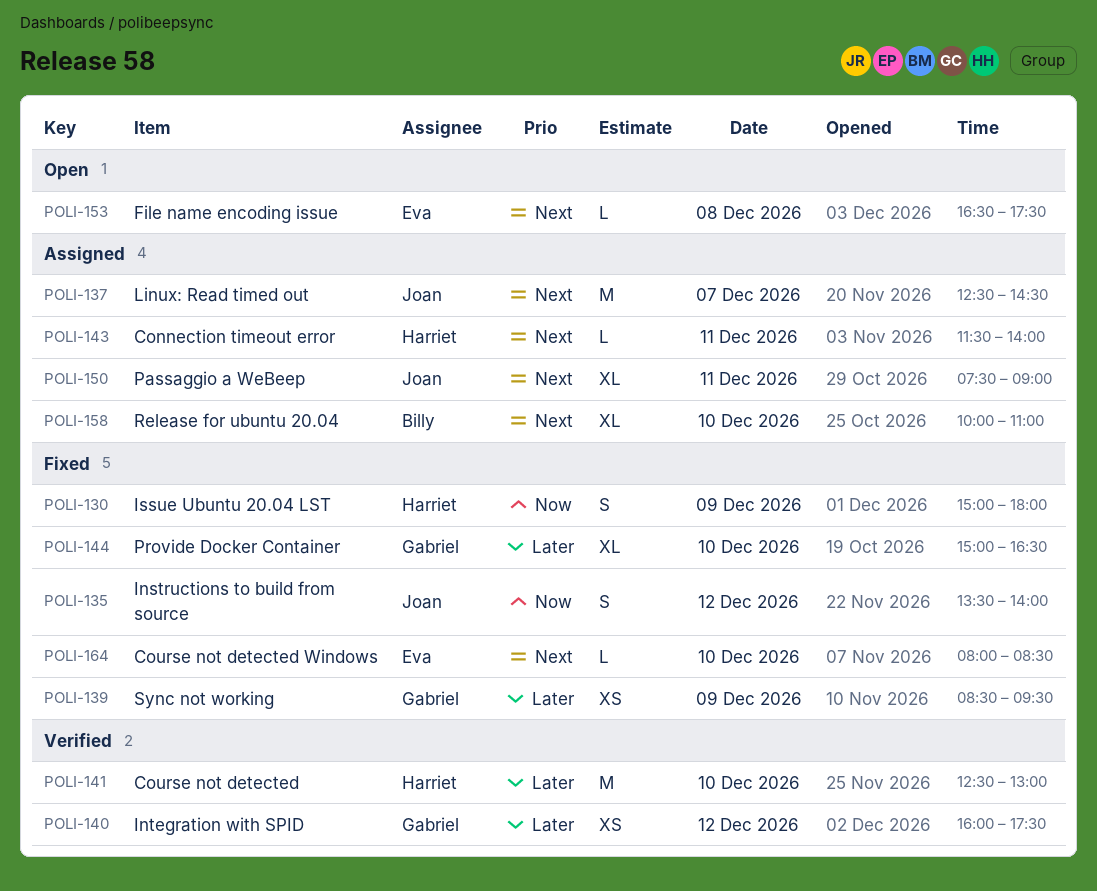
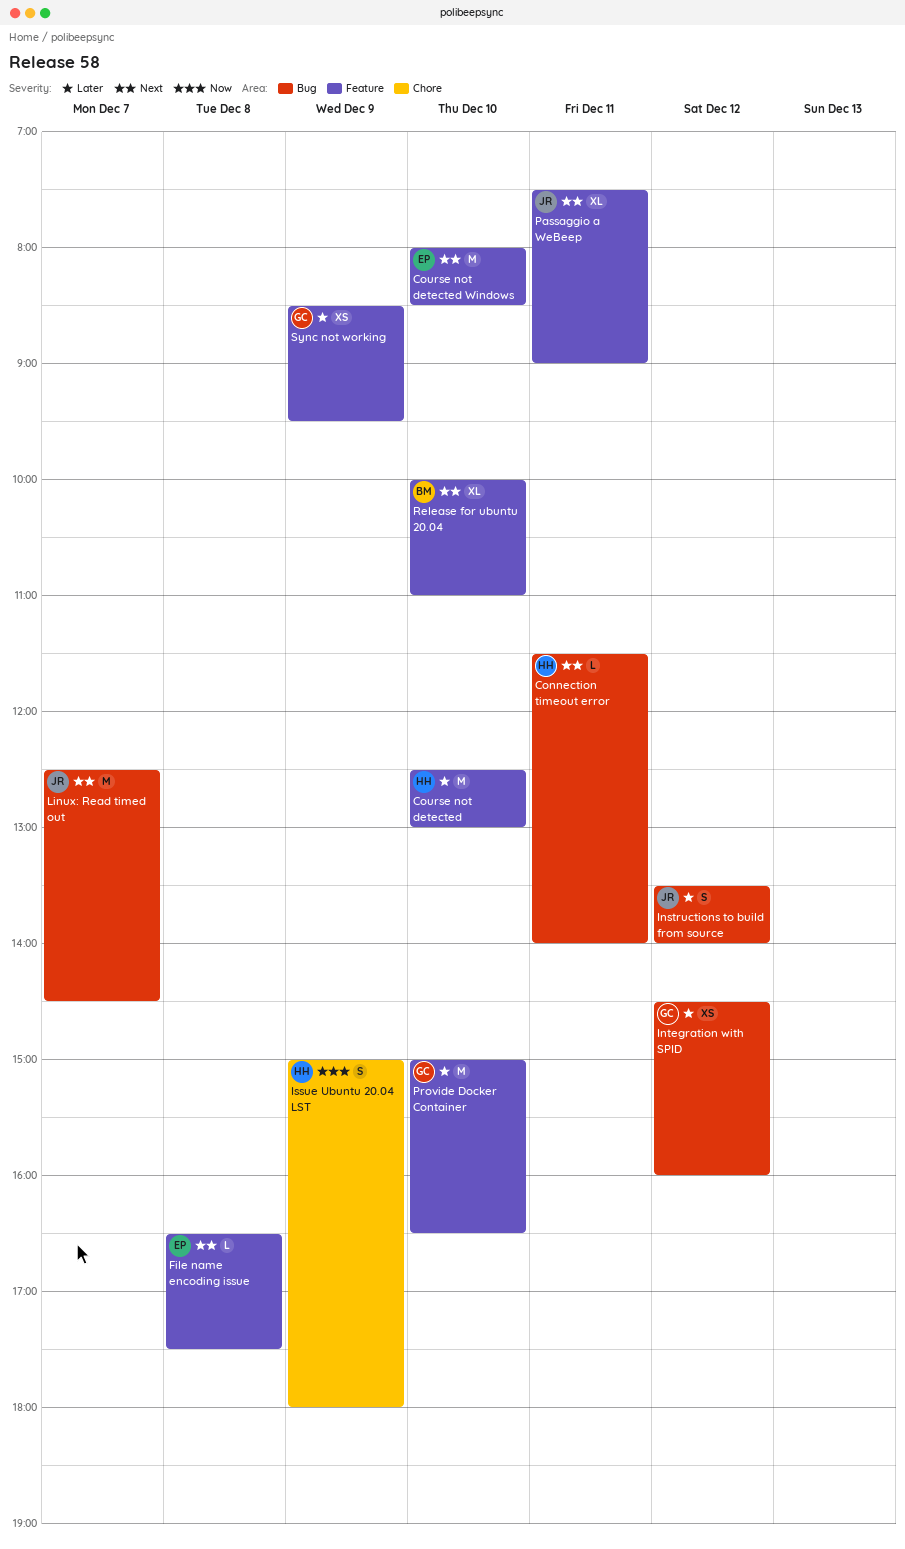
Course not detected Windows, estimate: L -> M
Instructions to build from source, priority: Now -> Later
Integration with SPID, begins: 16:00 -> 14:30
Integration with SPID, ends: 17:30 -> 16:00
Provide Docker Container, estimate: XL -> M

